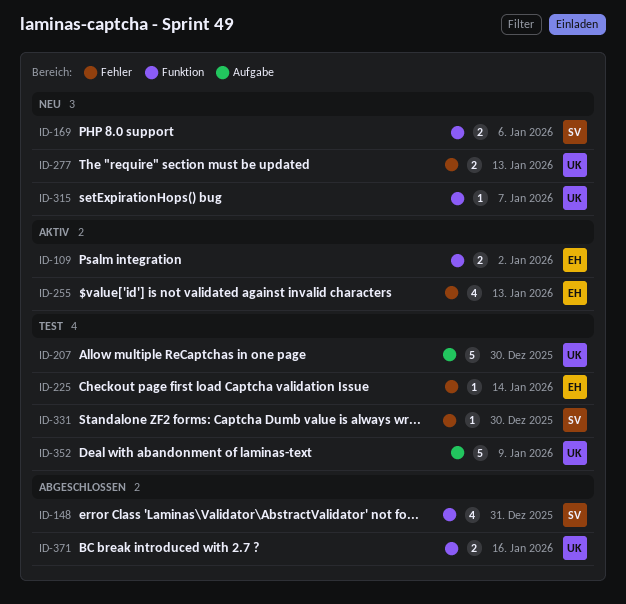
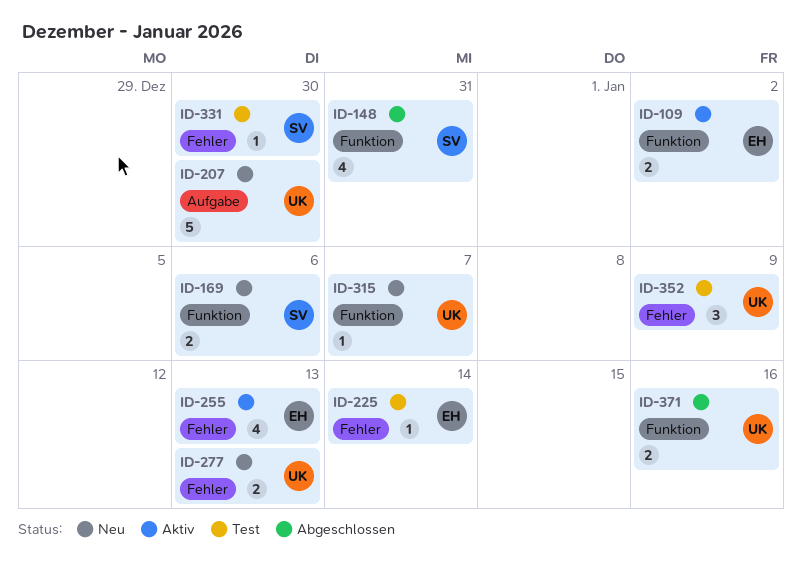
ID-207, status: Test -> Neu
ID-352, label: Aufgabe -> Fehler
ID-352, estimate: 5 -> 3

